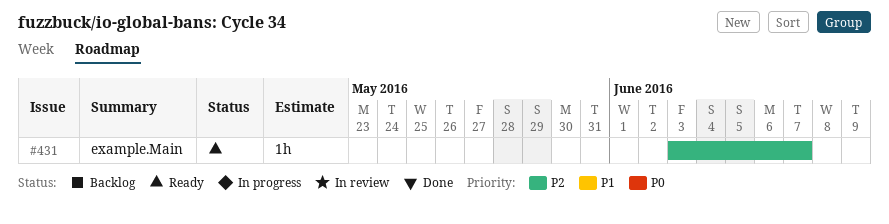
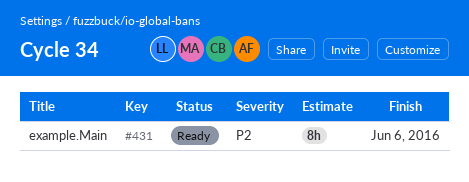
#431, estimate: 1h -> 8h
#431, due: Jun 7 -> Jun 6

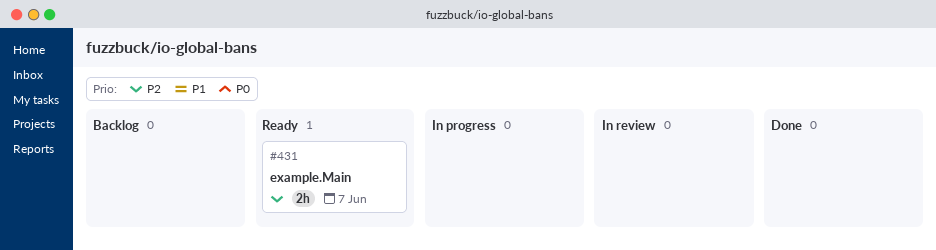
#431, estimate: 8h -> 2h
#431, due: Jun 6 -> Jun 7

